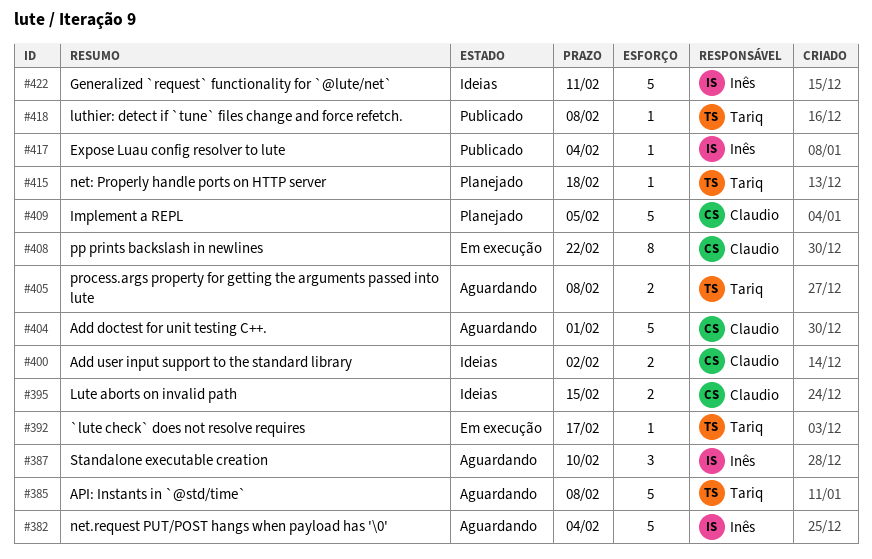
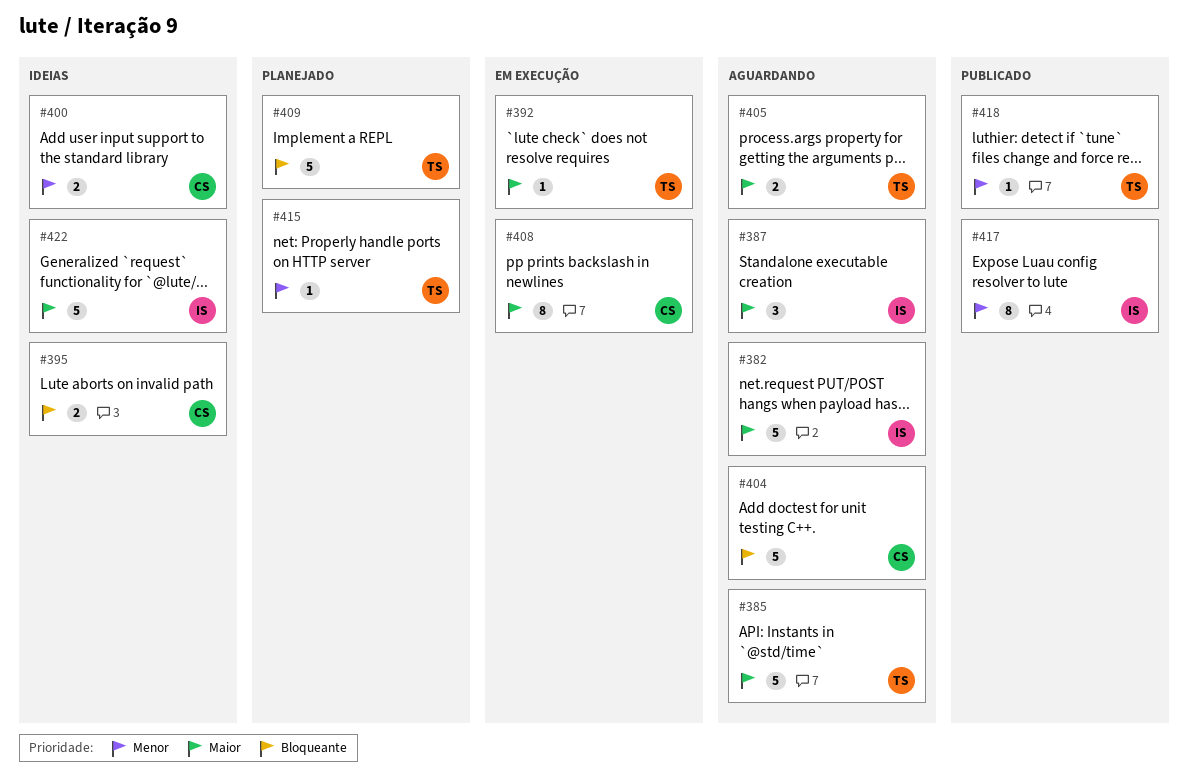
#409, owner: Claudio -> Tariq
#417, estimate: 1 -> 8

